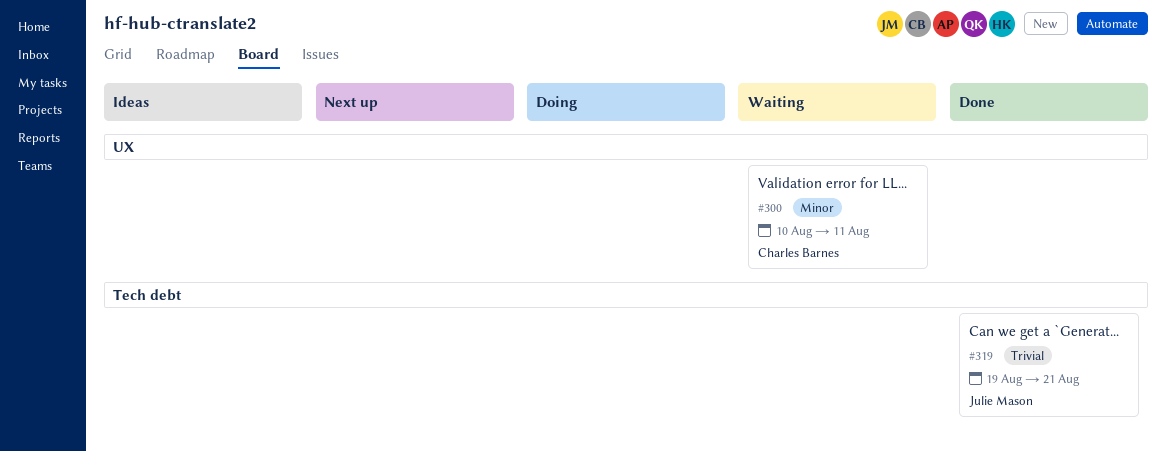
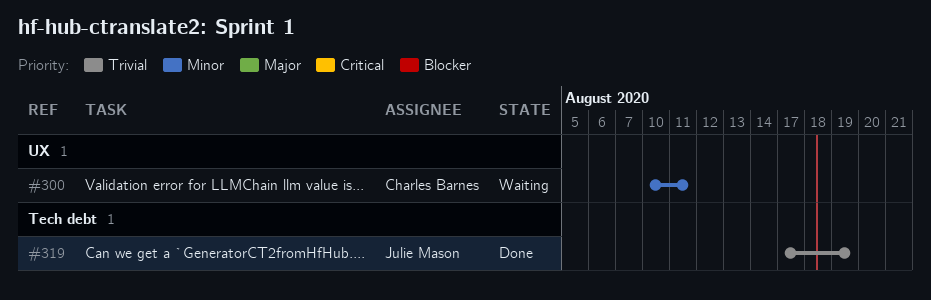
#319, start: Aug 19 -> Aug 17
#319, due: Aug 21 -> Aug 19

